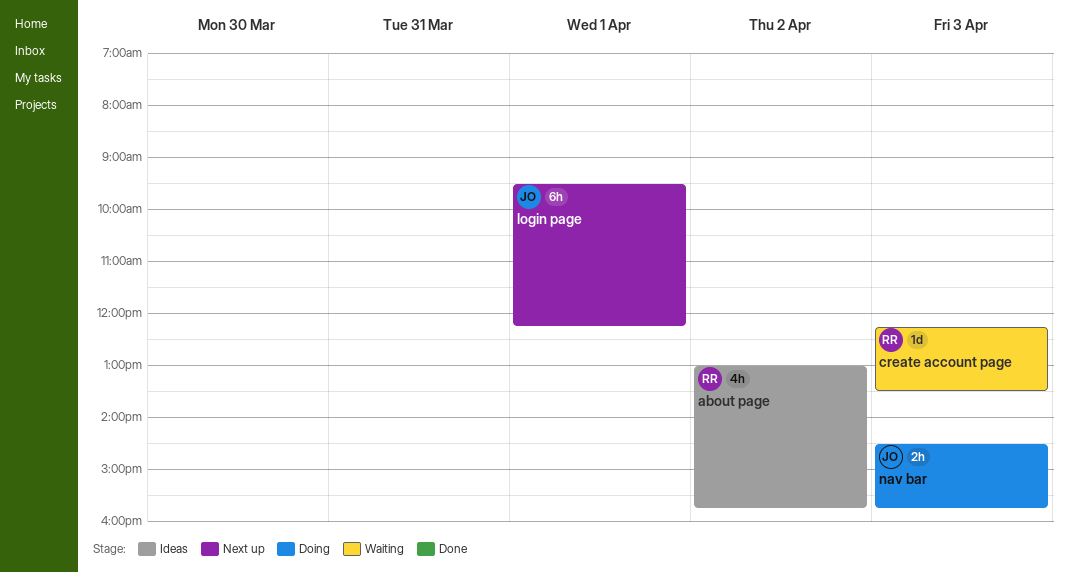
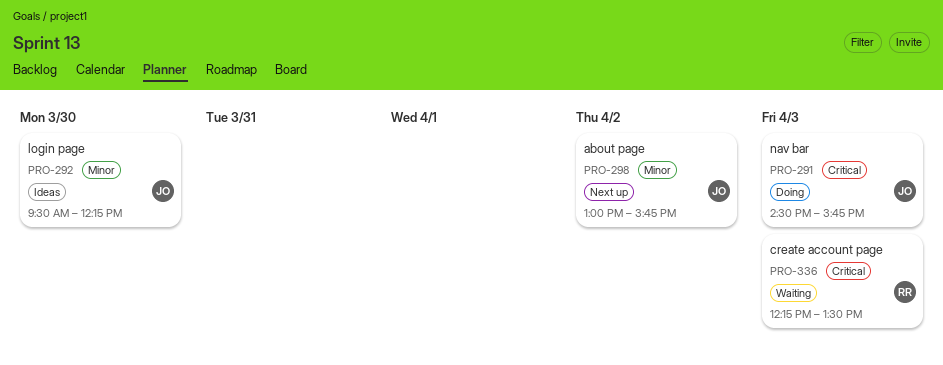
about page, status: Ideas -> Next up
about page, owner: RR -> JO
login page, status: Next up -> Ideas
login page, day: Apr 1 -> Mar 30

